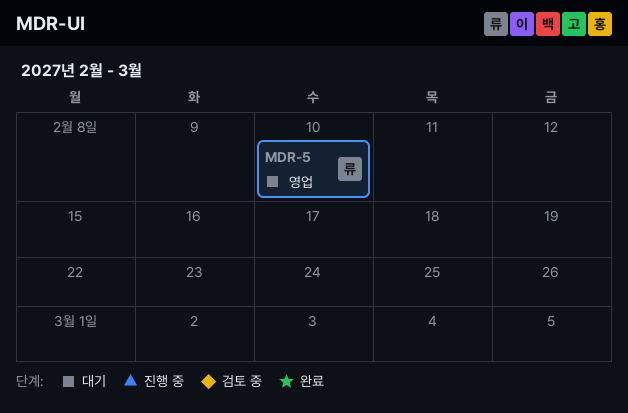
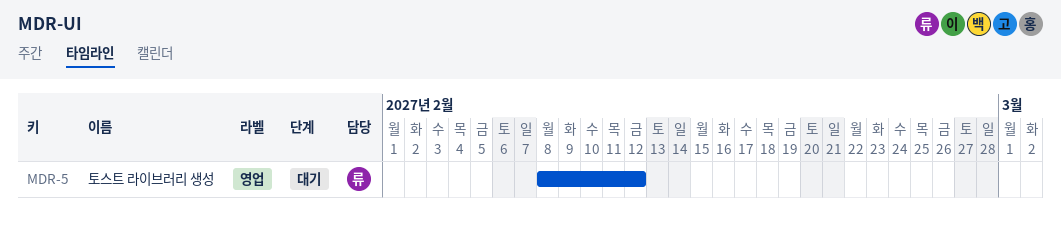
MDR-5, due: Feb 10 -> Feb 12

